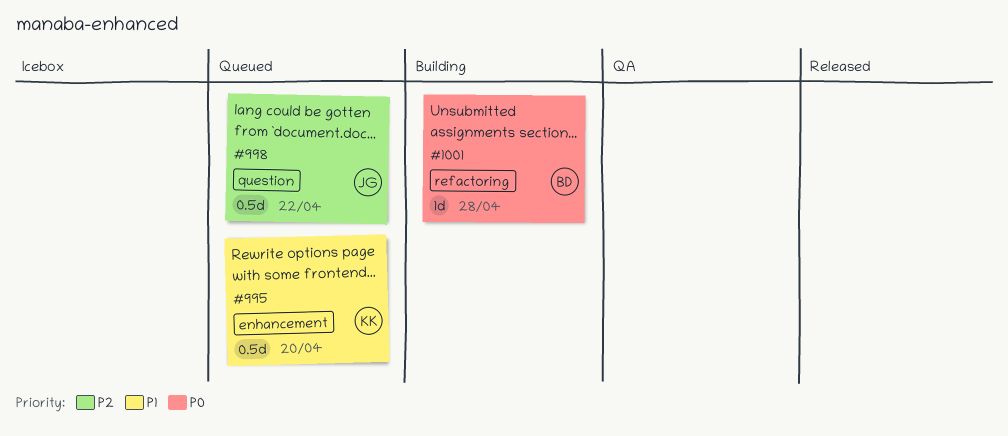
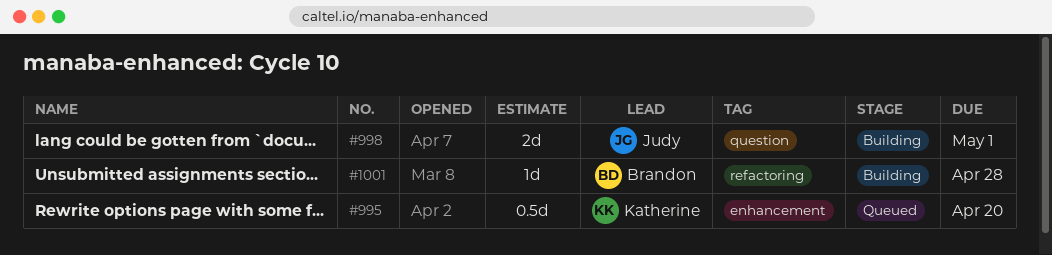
#998, status: Queued -> Building
#998, estimate: 0.5d -> 2d
#998, due: Apr 22 -> May 1

